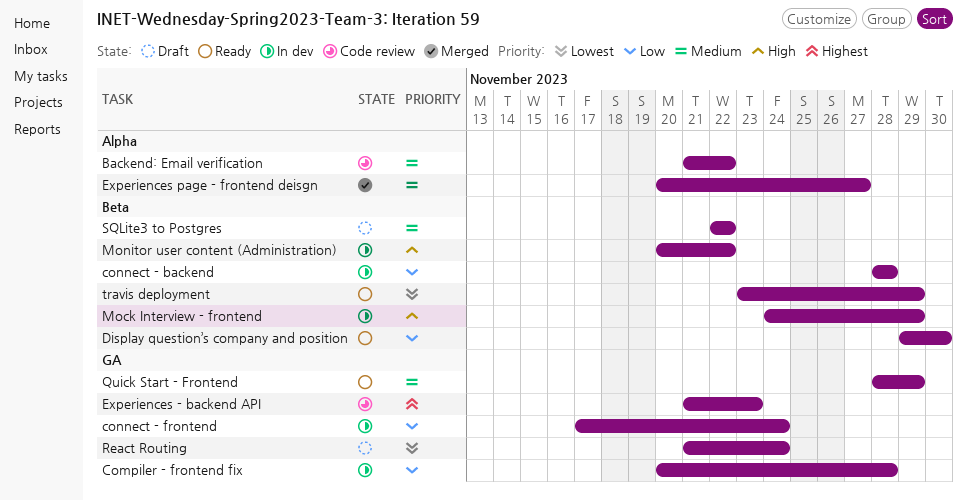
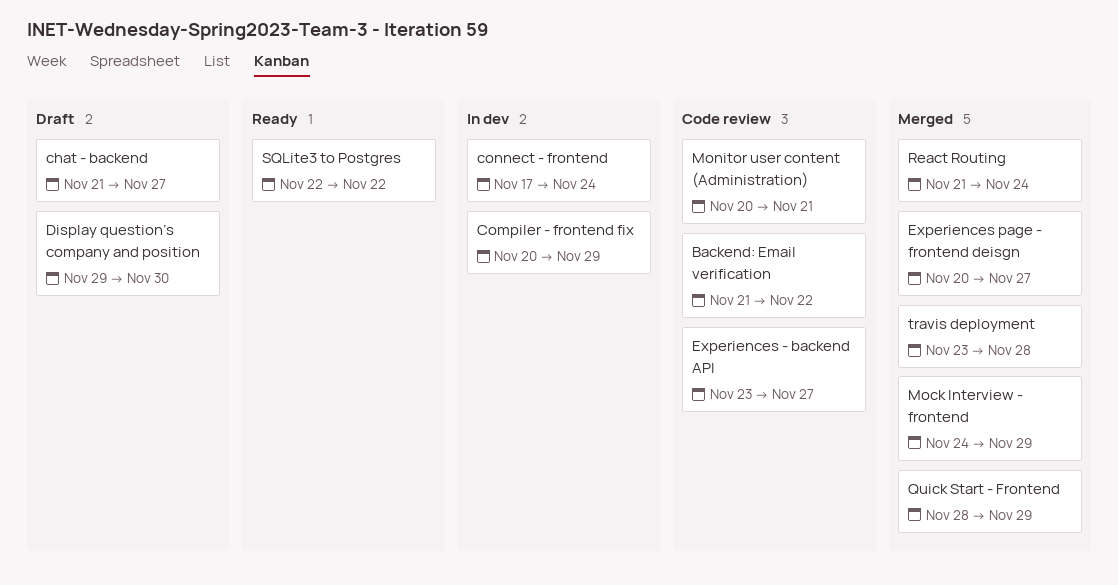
chat - backend: none -> present
Compiler - frontend fix, due: Nov 28 -> Nov 29
connect - backend: present -> none
Display question’s company and position, status: Ready -> Draft
Experiences - backend API, start: Nov 21 -> Nov 23
Experiences - backend API, due: Nov 23 -> Nov 27
Mock Interview - frontend, status: In dev -> Merged
Monitor user content (Administration), status: In dev -> Code review
Monitor user content (Administration), due: Nov 22 -> Nov 21
Quick Start - Frontend, status: Ready -> Merged
React Routing, status: Draft -> Merged
SQLite3 to Postgres, status: Draft -> Ready
travis deployment, status: Ready -> Merged
travis deployment, due: Nov 29 -> Nov 28

